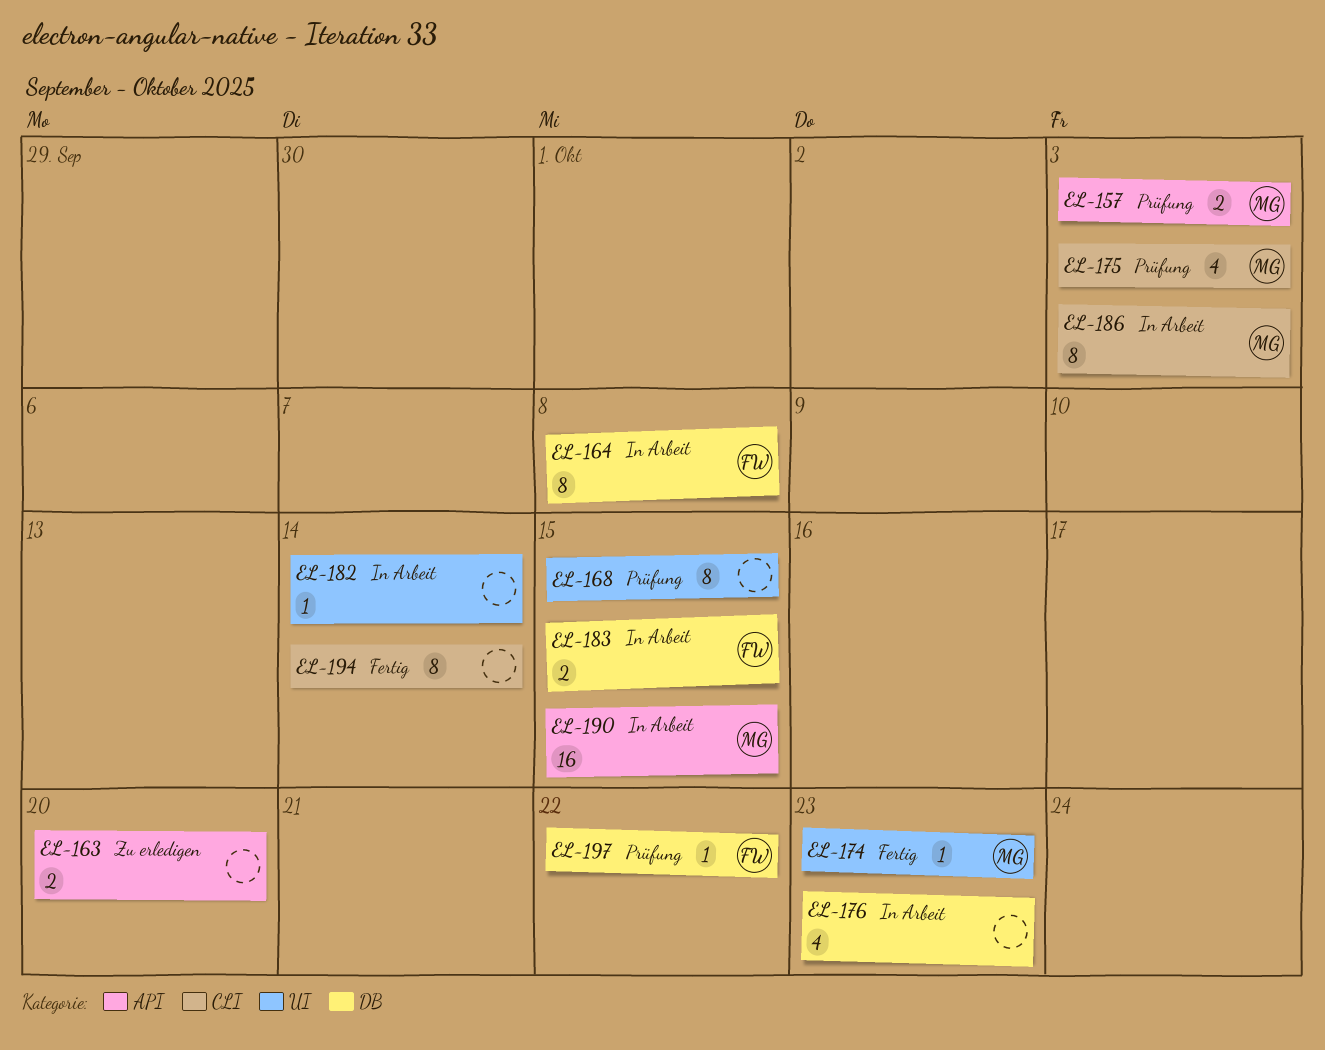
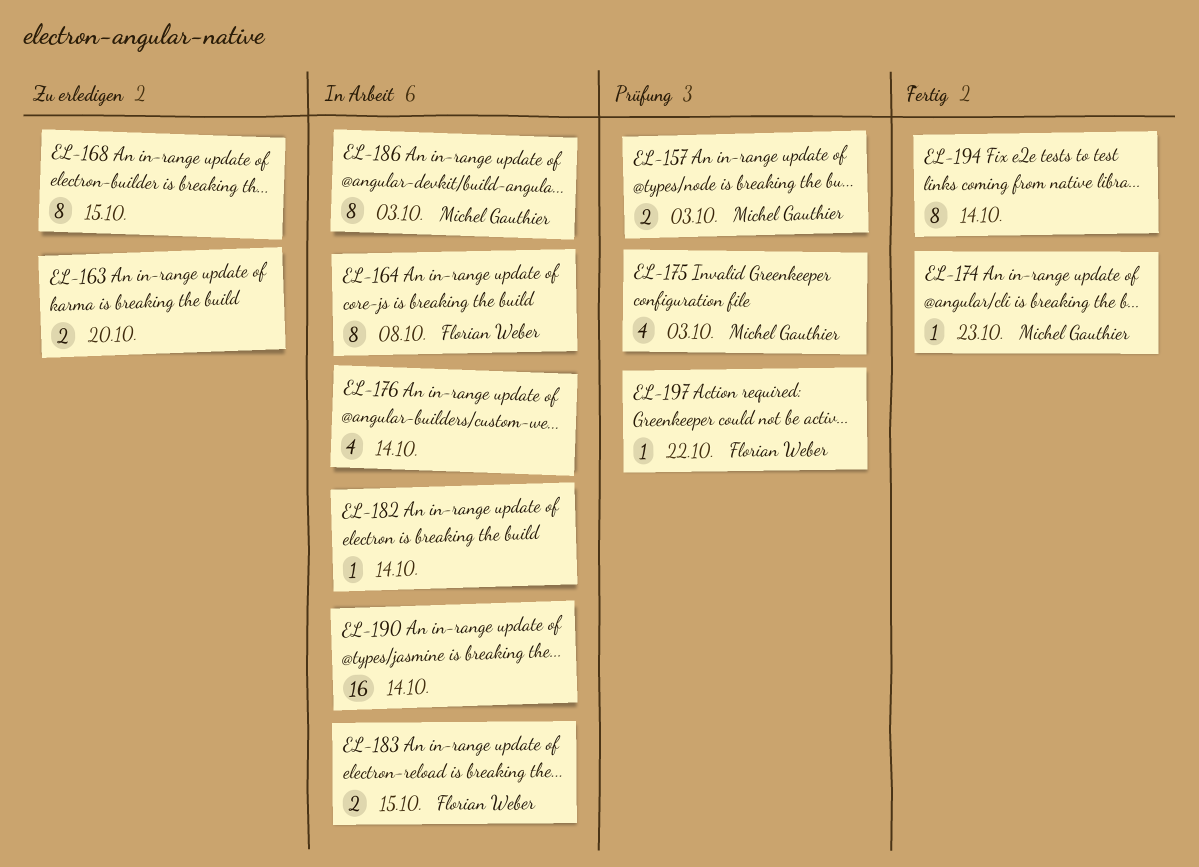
EL-168, status: Prüfung -> Zu erledigen
EL-176, due: Oct 23 -> Oct 14
EL-190, owner: Michel Gauthier -> none
EL-190, due: Oct 15 -> Oct 14

